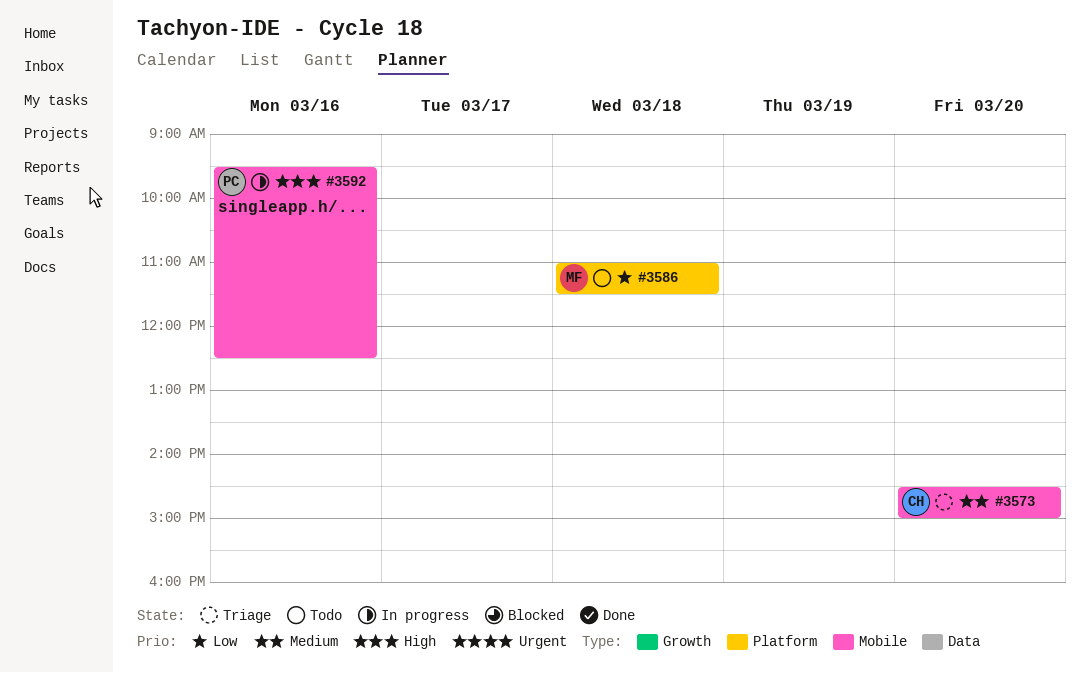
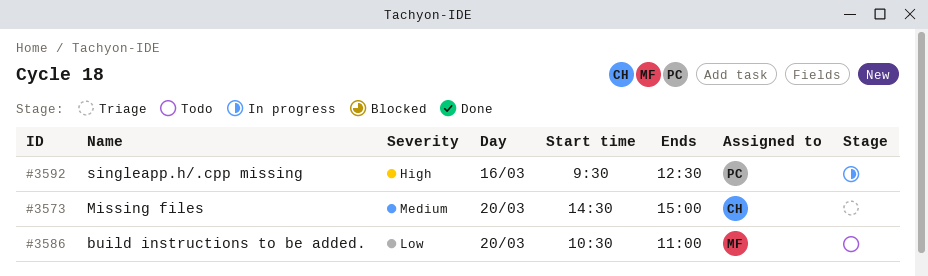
#3586, day: Mar 18 -> Mar 20
#3586, begins: 11:00 -> 10:30
#3586, ends: 11:30 -> 11:00

